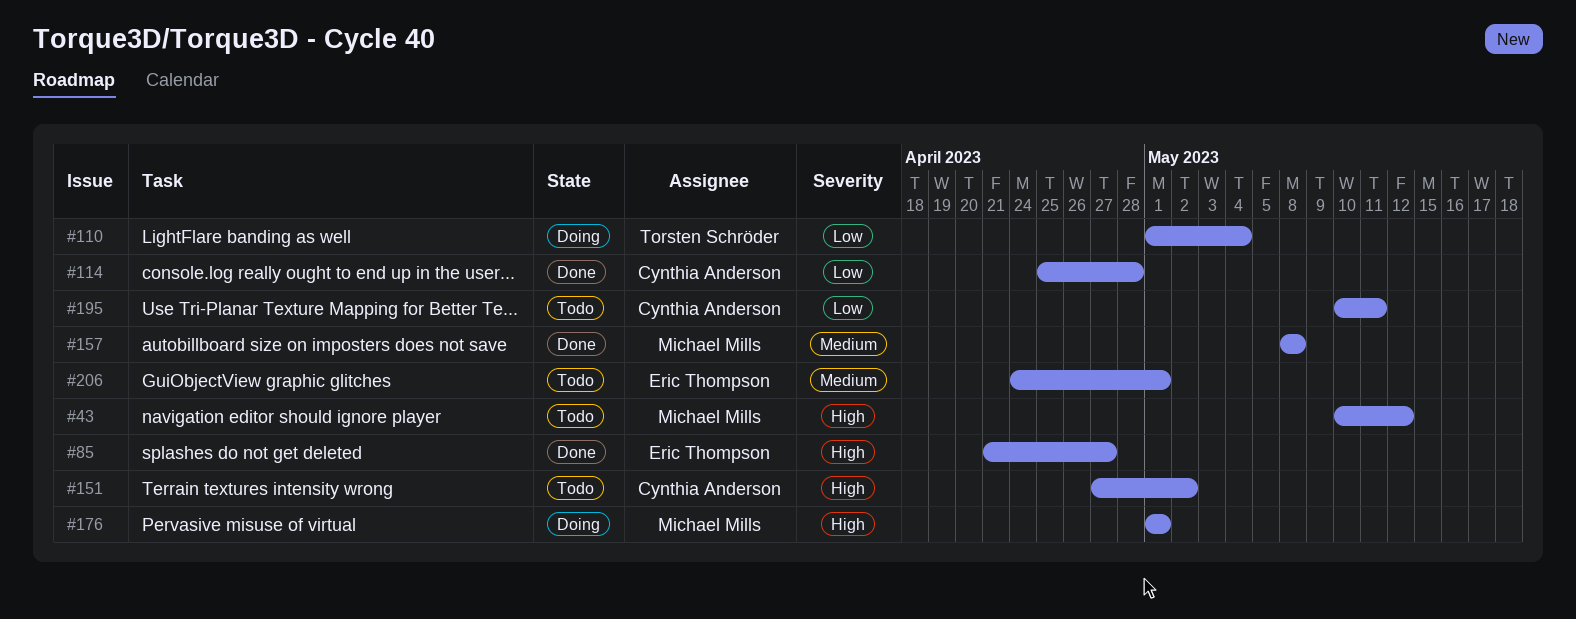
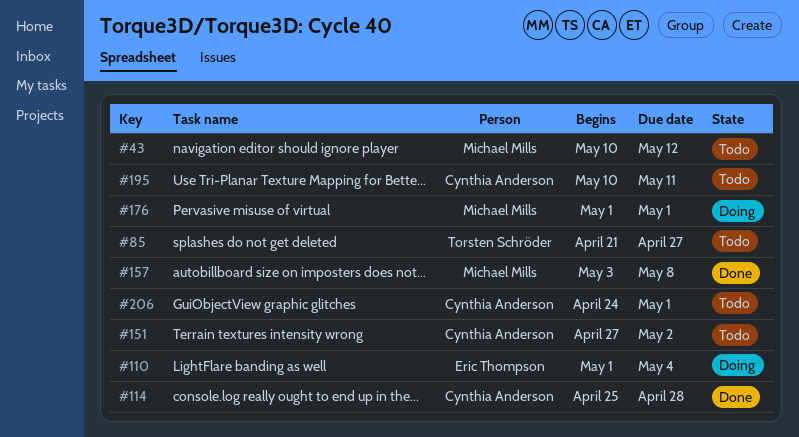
#85, status: Done -> Todo
#85, owner: Eric Thompson -> Torsten Schröder
#110, owner: Torsten Schröder -> Eric Thompson
#157, start: May 8 -> May 3
#206, owner: Eric Thompson -> Cynthia Anderson

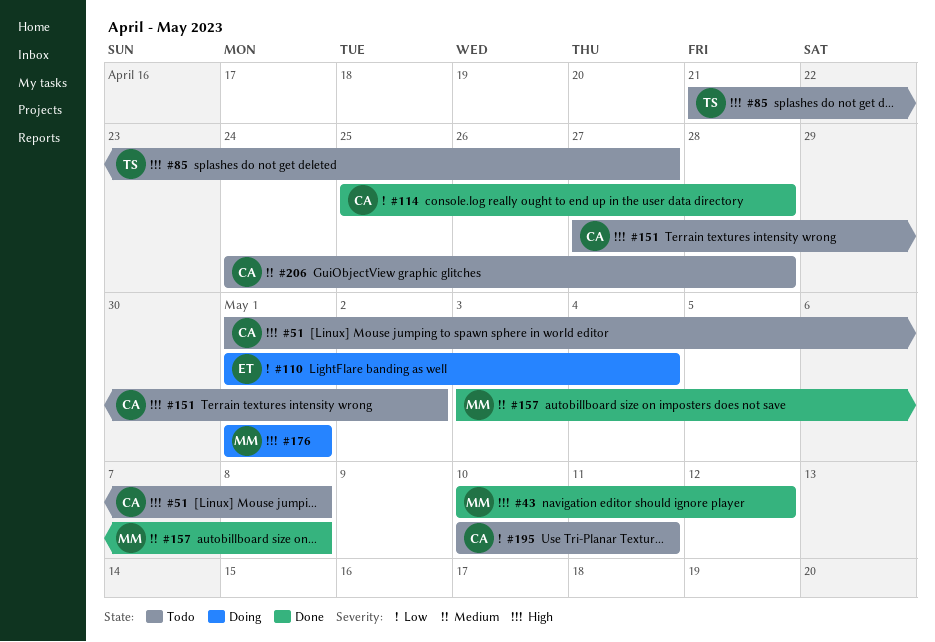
#43, status: Todo -> Done
#51: none -> present
#206, due: May 1 -> Apr 28

